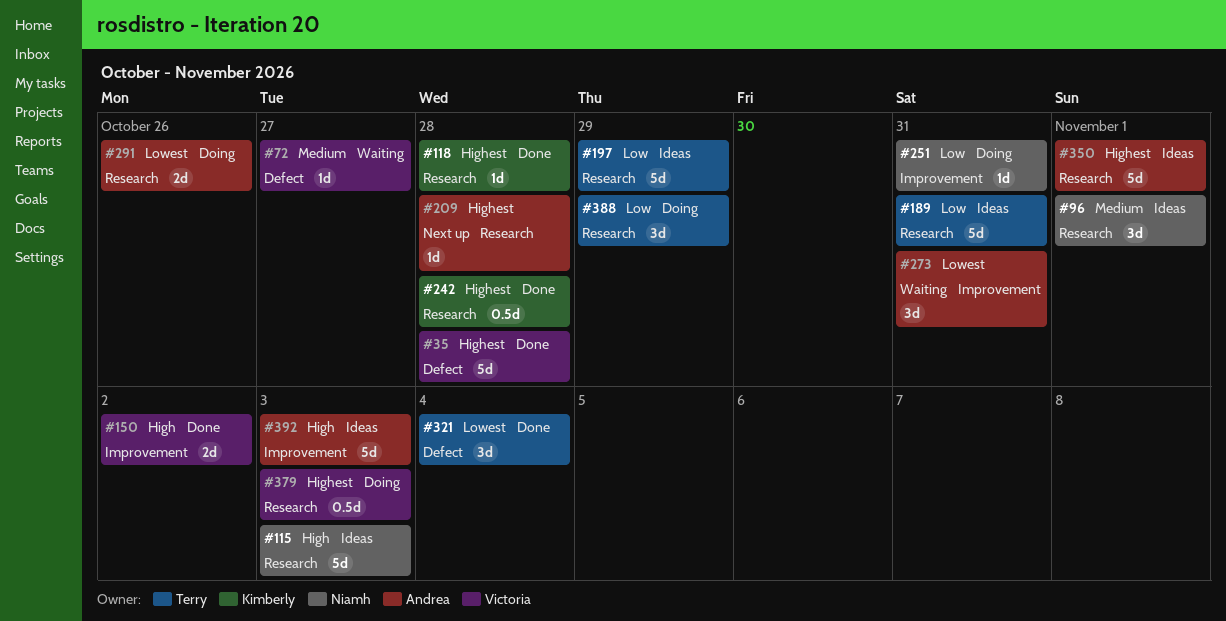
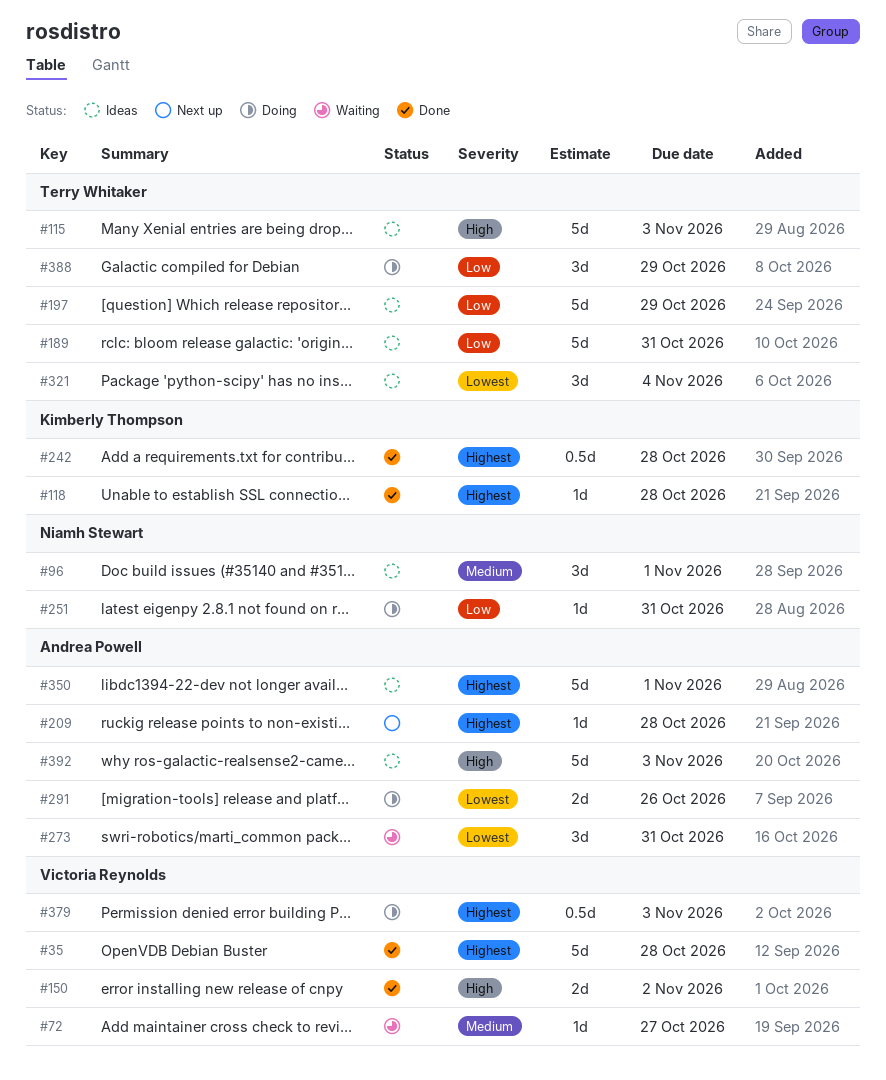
#115, owner: Niamh Stewart -> Terry Whitaker
#321, status: Done -> Ideas

